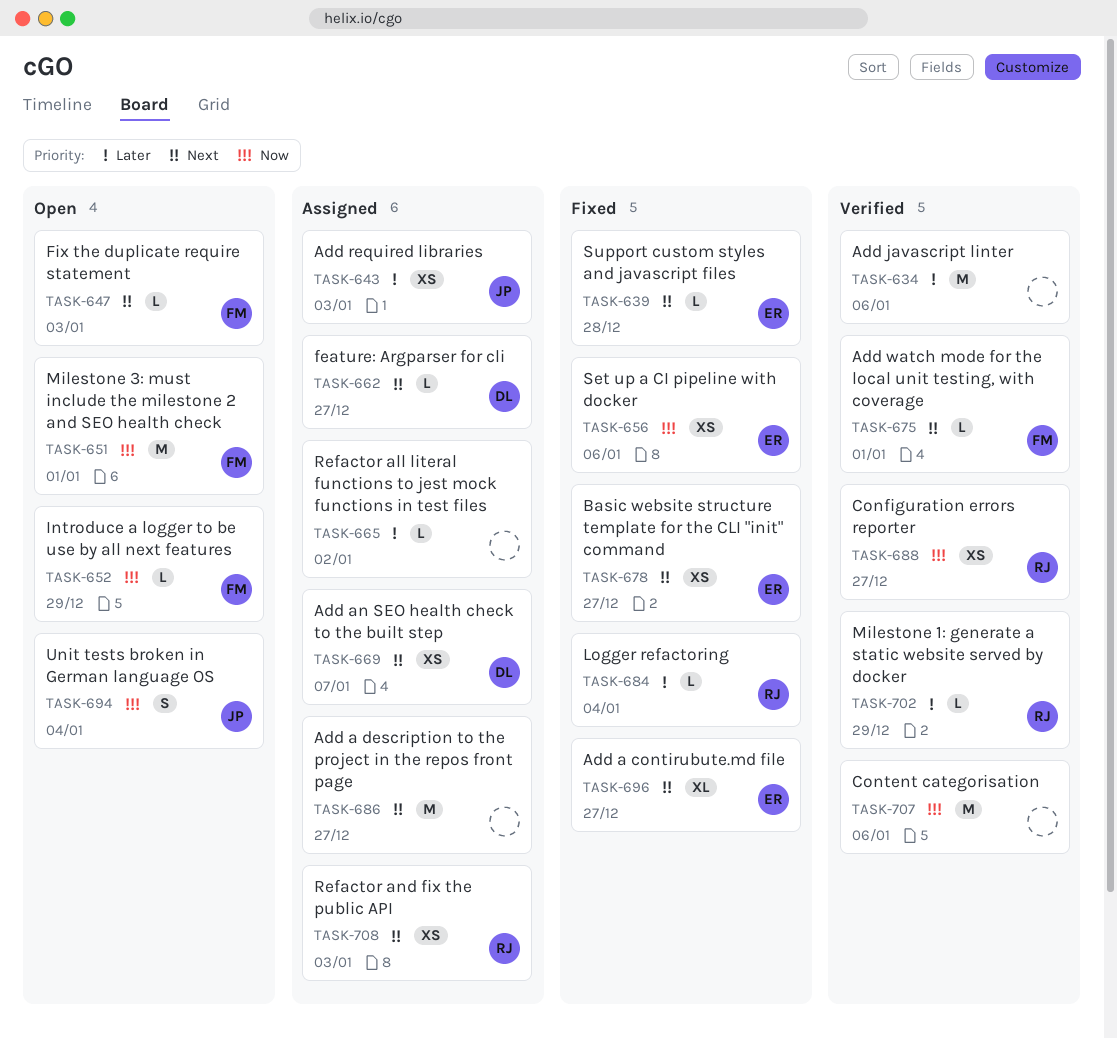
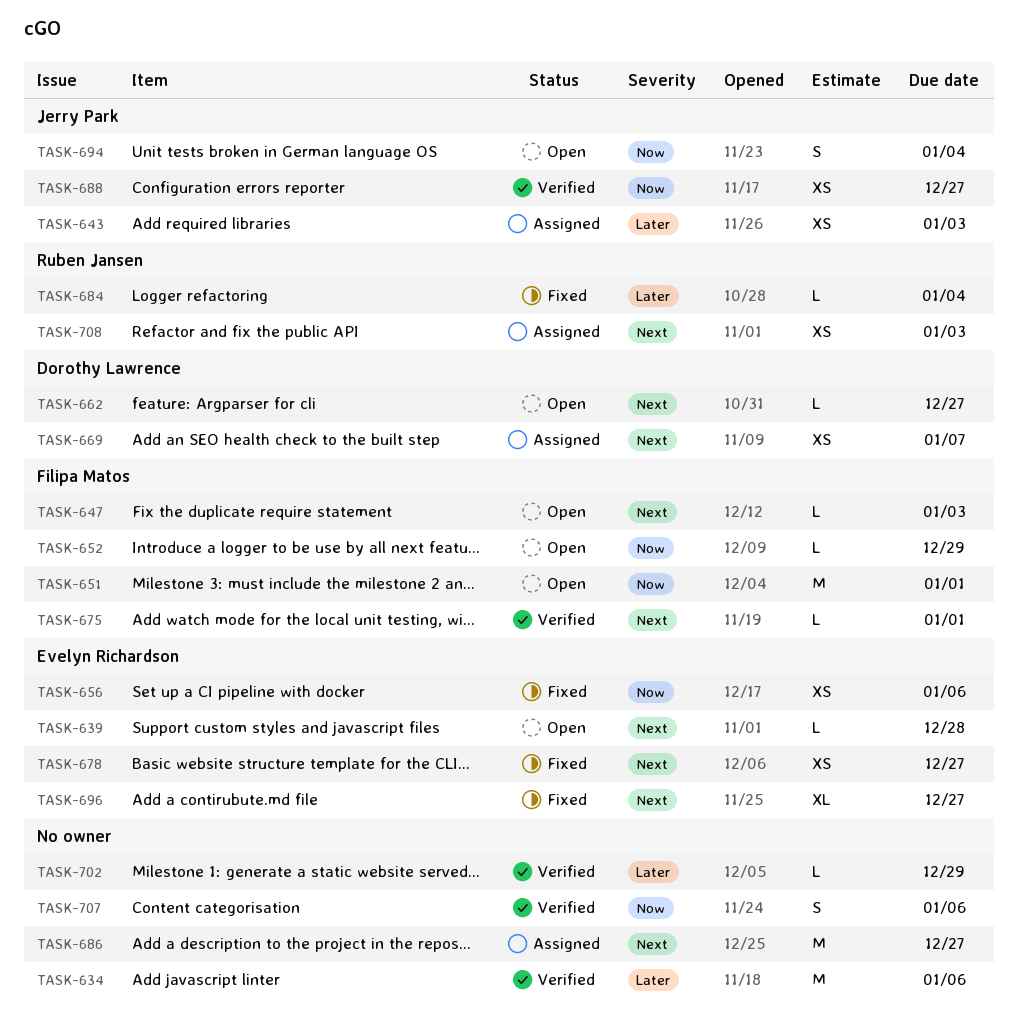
TASK-639, status: Fixed -> Open
TASK-662, status: Assigned -> Open
TASK-665: present -> none
TASK-688, owner: Ruben Jansen -> Jerry Park
TASK-702, owner: Ruben Jansen -> none
TASK-707, estimate: M -> S

